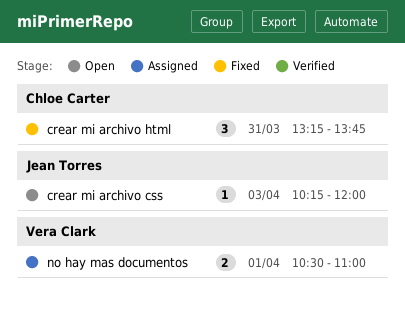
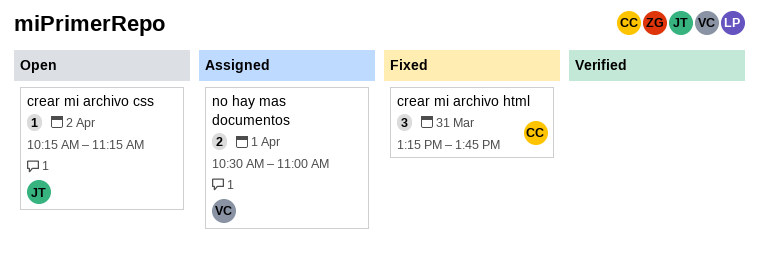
crear mi archivo css, day: Apr 3 -> Apr 2
crear mi archivo css, ends: 12:00 -> 11:15

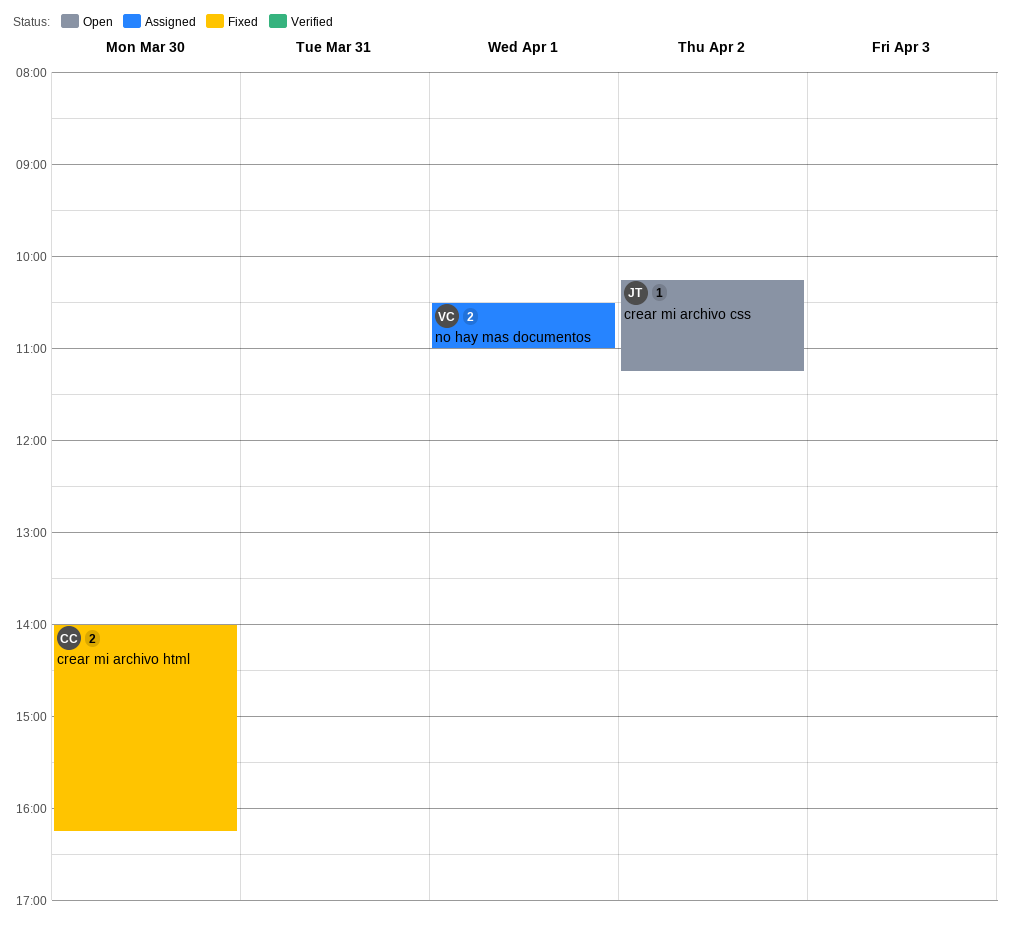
crear mi archivo html, estimate: 3 -> 2
crear mi archivo html, day: Mar 31 -> Mar 30
crear mi archivo html, begins: 13:15 -> 14:00
crear mi archivo html, ends: 13:45 -> 16:15

